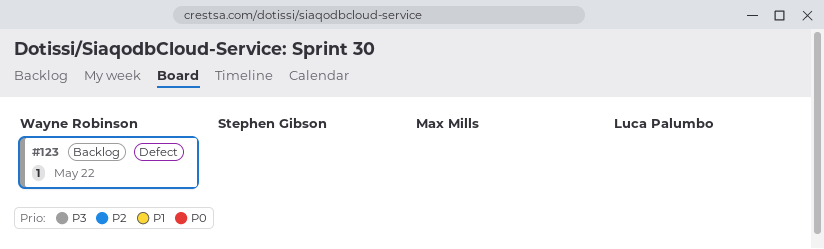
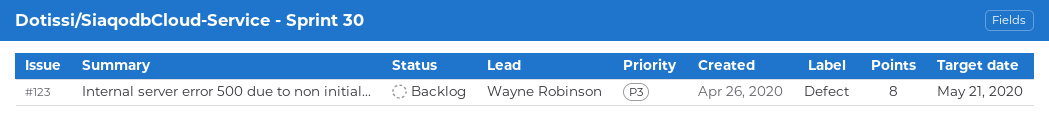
#123, estimate: 1 -> 8
#123, due: May 22 -> May 21

